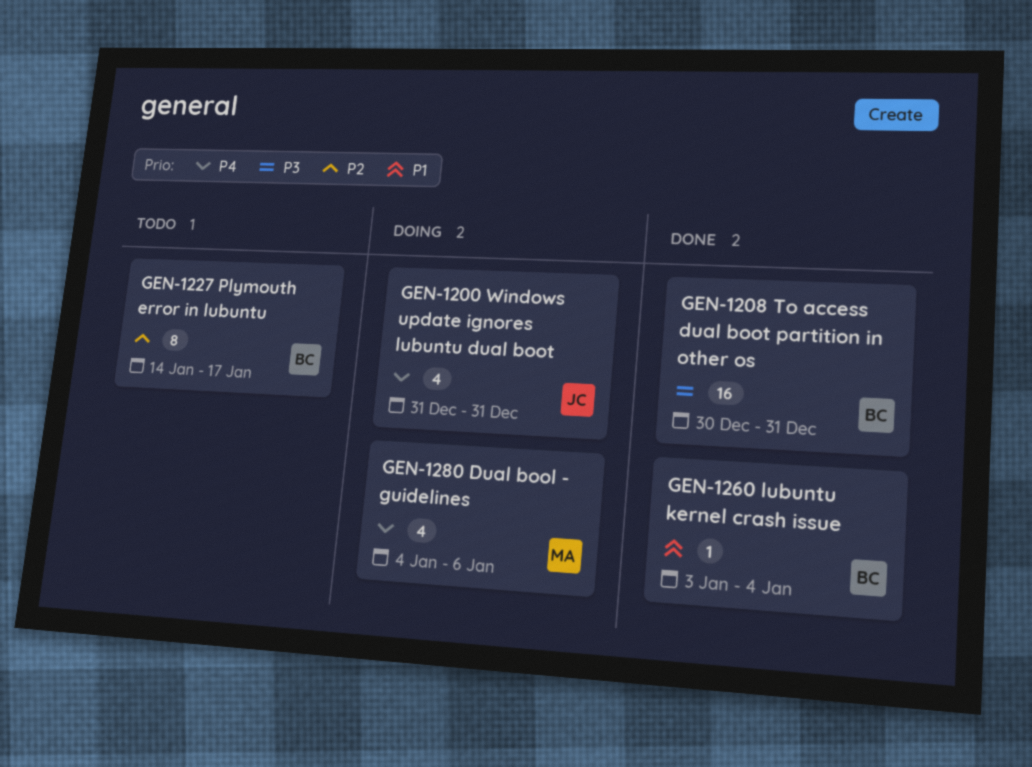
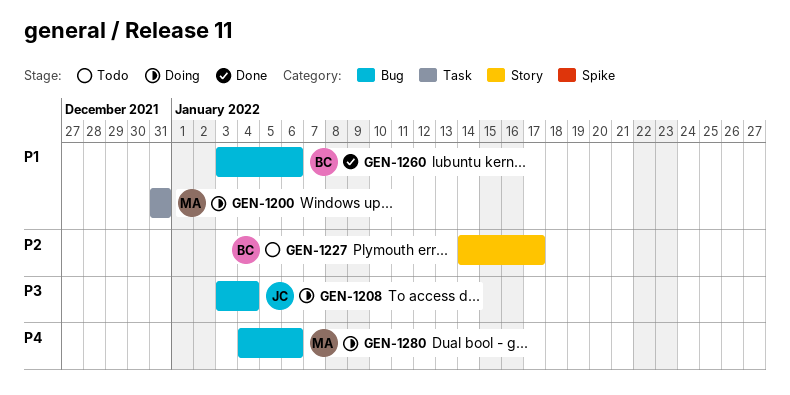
GEN-1200, owner: JC -> MA
GEN-1200, priority: P4 -> P1
GEN-1208, status: Done -> Doing
GEN-1208, owner: BC -> JC
GEN-1208, start: Dec 30 -> Jan 3
GEN-1208, due: Dec 31 -> Jan 4
GEN-1260, due: Jan 4 -> Jan 6

